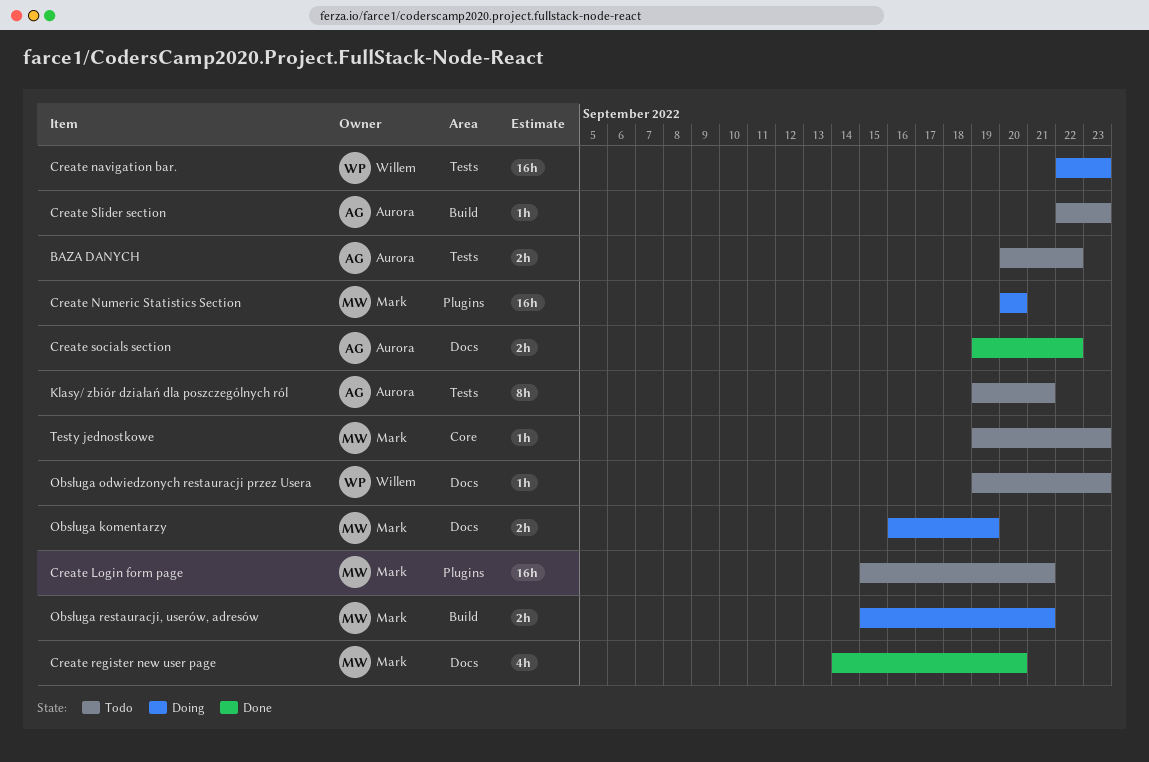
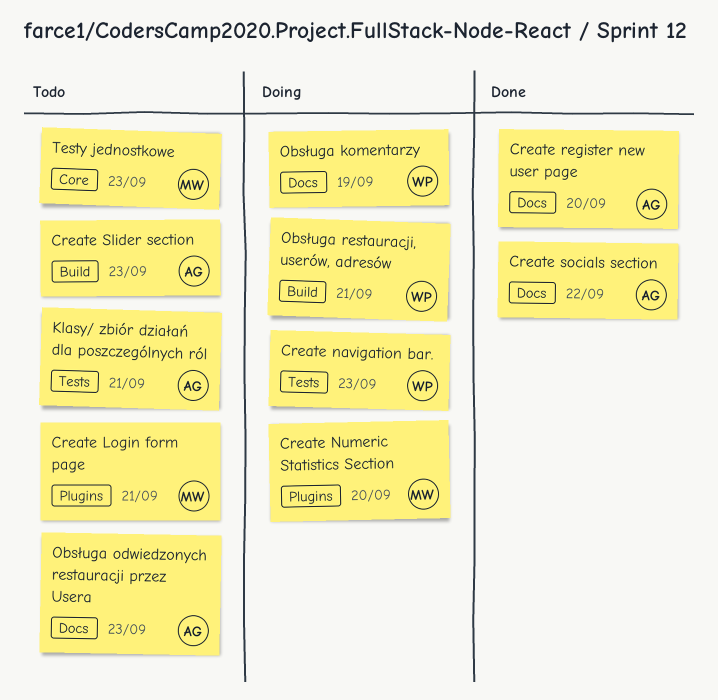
BAZA DANYCH: present -> none
Create register new user page, owner: Mark -> Aurora
Obsługa komentarzy, owner: Mark -> Willem
Obsługa odwiedzonych restauracji przez Usera, owner: Willem -> Aurora
Obsługa restauracji, userów, adresów, owner: Mark -> Willem

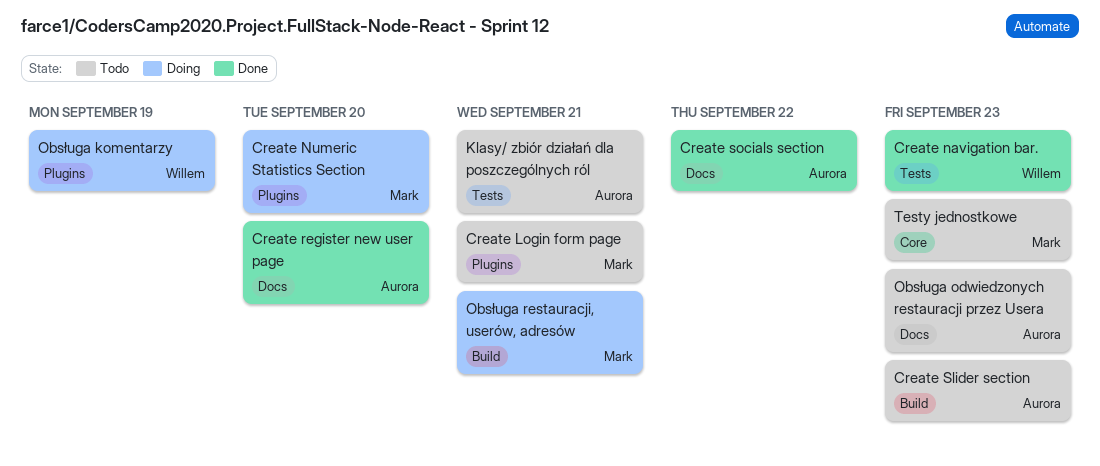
Create navigation bar., status: Doing -> Done
Obsługa komentarzy, label: Docs -> Plugins
Obsługa restauracji, userów, adresów, owner: Willem -> Mark

